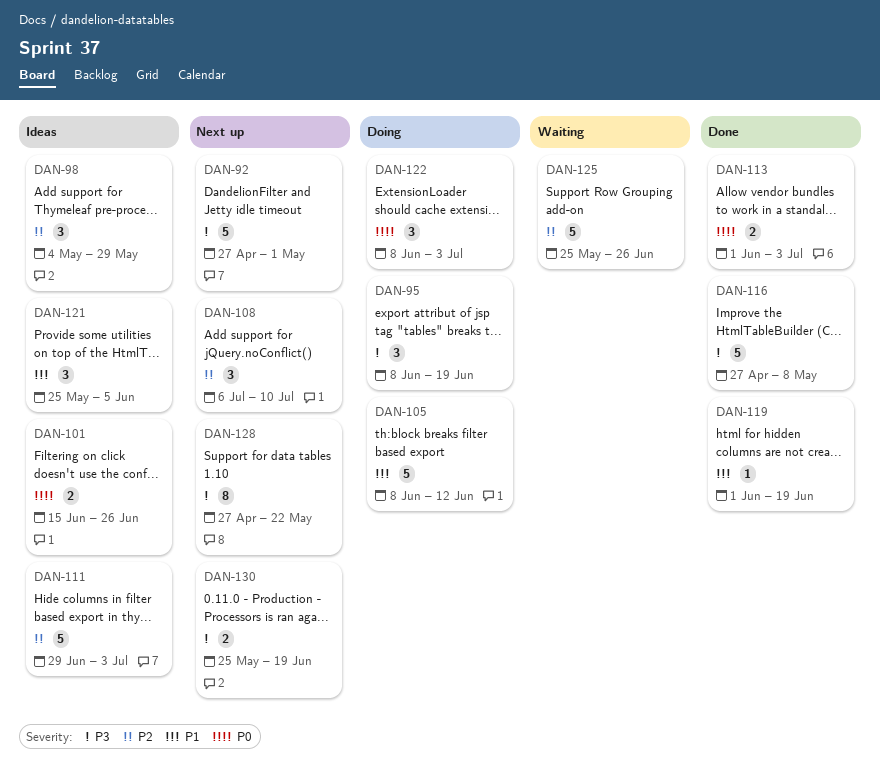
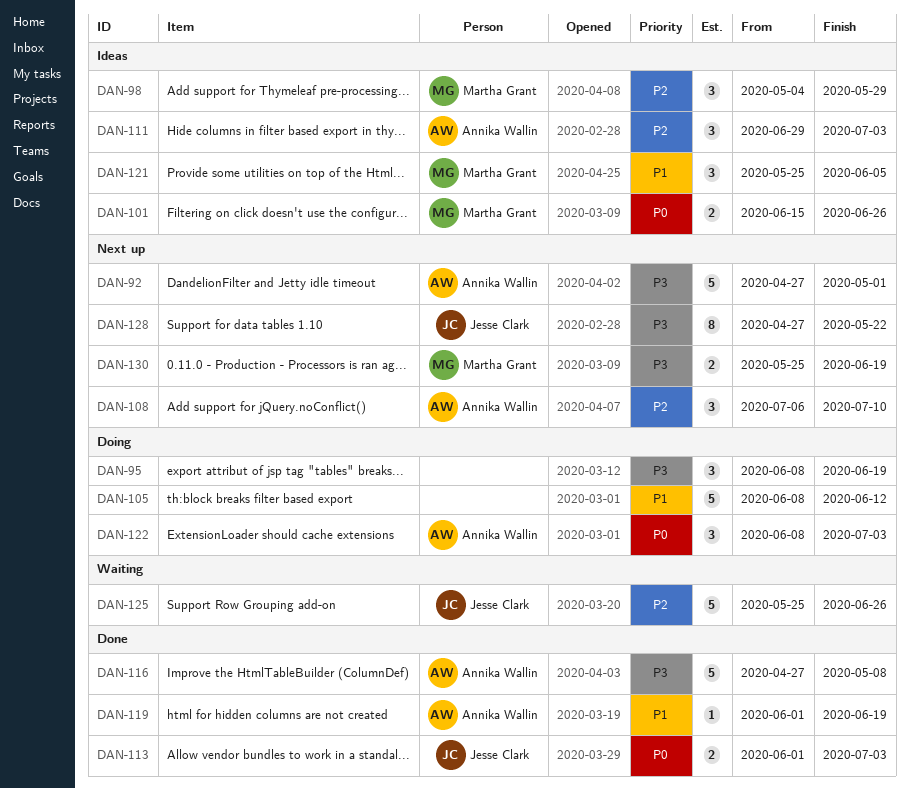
DAN-111, estimate: 5 -> 3

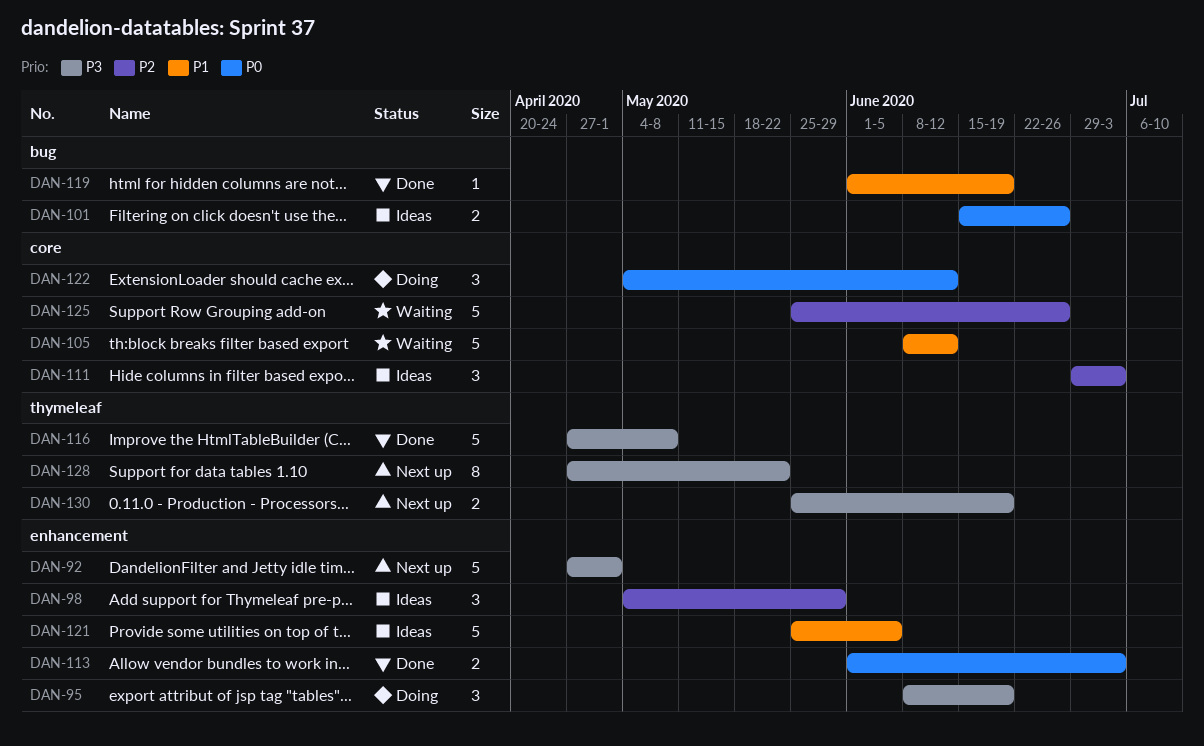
DAN-105, status: Doing -> Waiting
DAN-108: present -> none
DAN-121, estimate: 3 -> 5
DAN-122, start: Jun 8 -> May 4
DAN-122, due: Jul 3 -> Jun 12

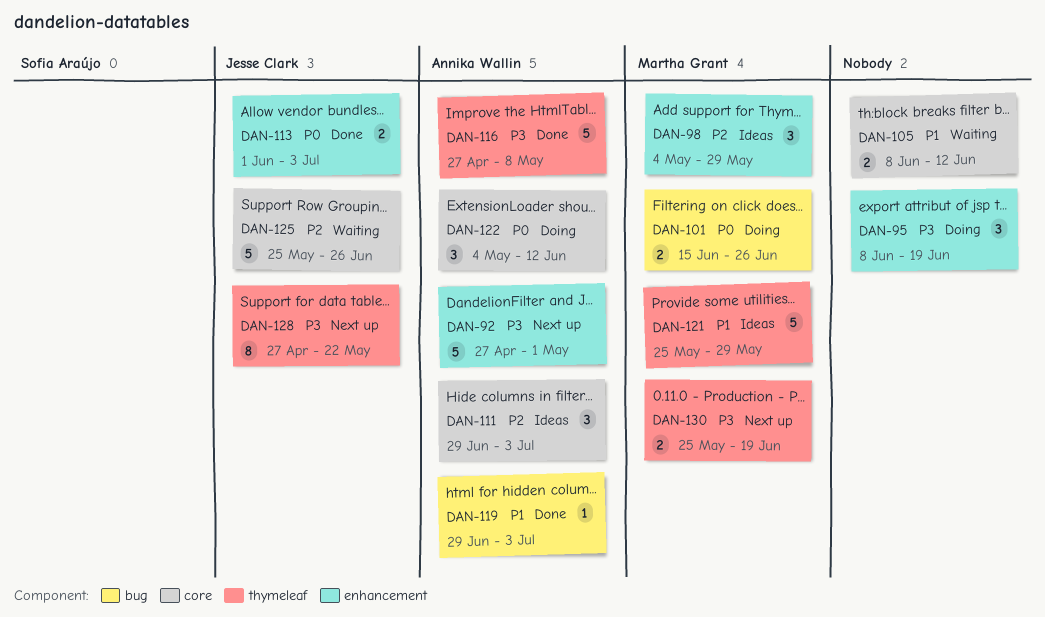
DAN-101, status: Ideas -> Doing
DAN-105, estimate: 5 -> 2
DAN-119, start: Jun 1 -> Jun 29
DAN-119, due: Jun 19 -> Jul 3
DAN-121, label: enhancement -> thymeleaf
DAN-121, due: Jun 5 -> May 29

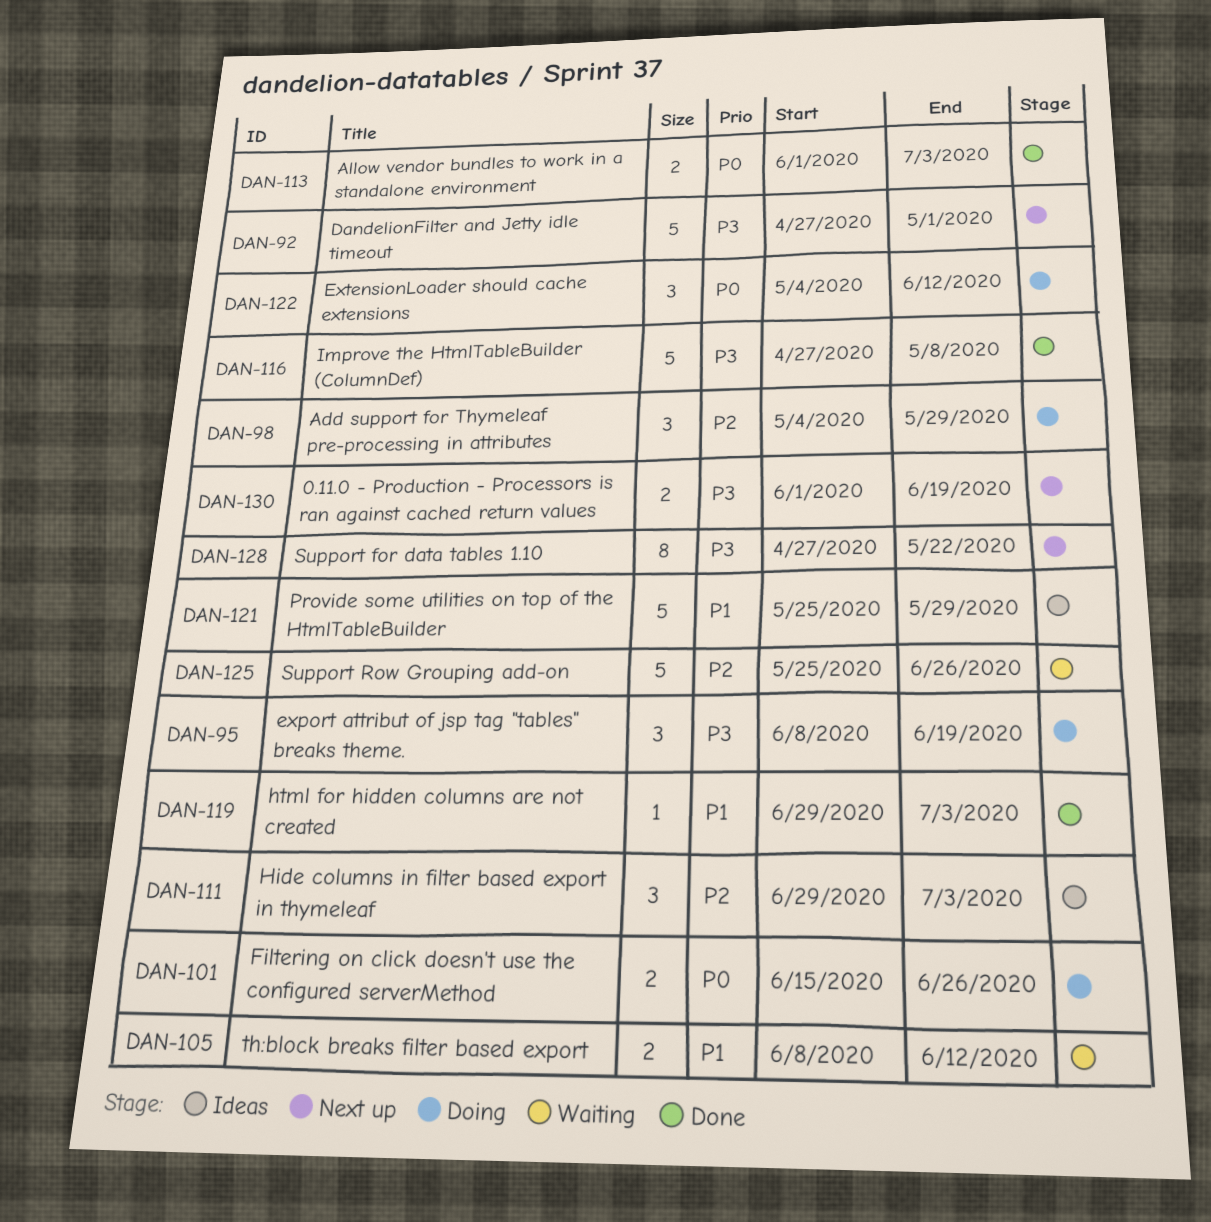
DAN-98, status: Ideas -> Doing
DAN-130, start: May 25 -> Jun 1

